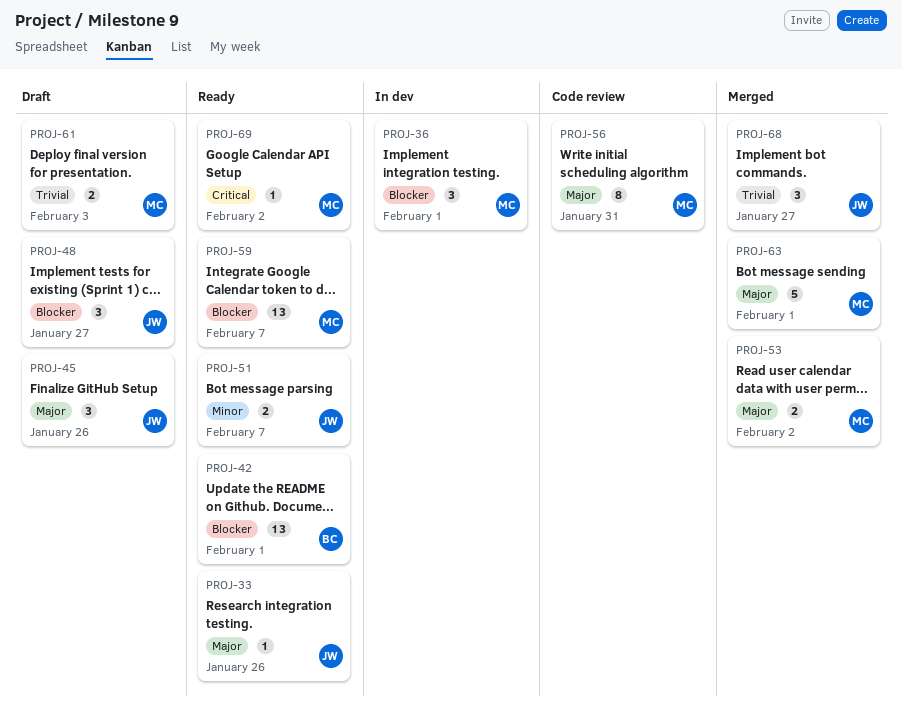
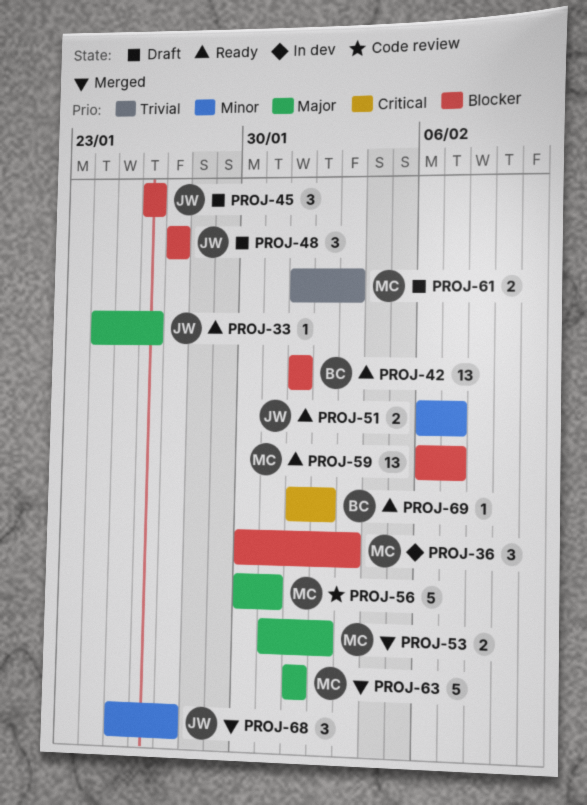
PROJ-36, due: Feb 1 -> Feb 3
PROJ-45, priority: Major -> Blocker
PROJ-56, estimate: 8 -> 5
PROJ-68, priority: Trivial -> Minor
PROJ-69, owner: MC -> BC

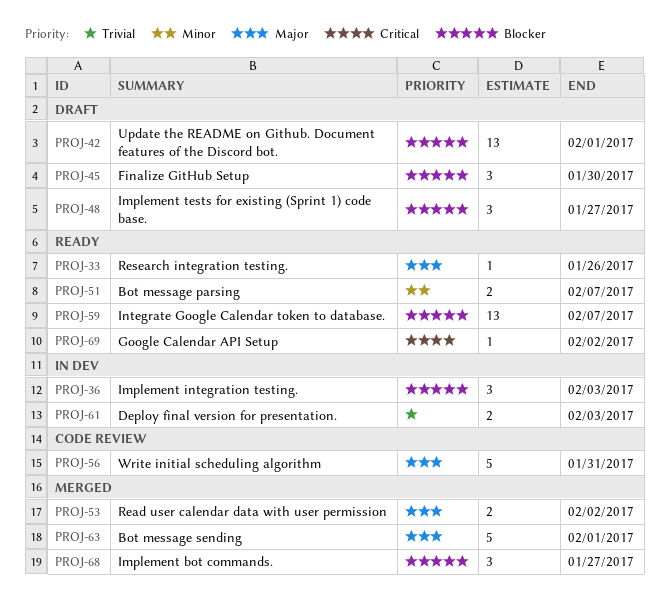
PROJ-42, status: Ready -> Draft
PROJ-45, due: Jan 26 -> Jan 30
PROJ-61, status: Draft -> In dev
PROJ-68, priority: Minor -> Blocker

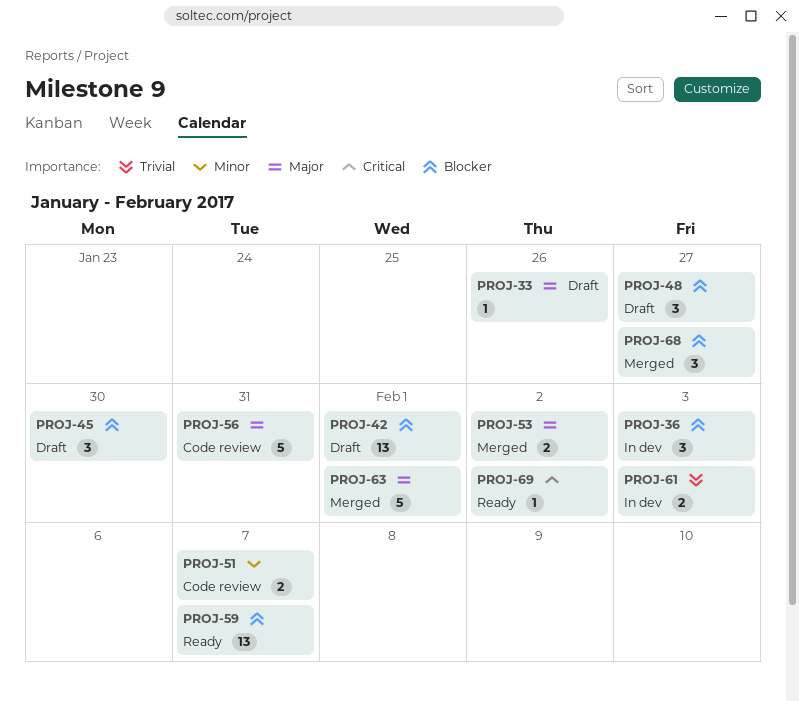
PROJ-33, status: Ready -> Draft
PROJ-51, status: Ready -> Code review

